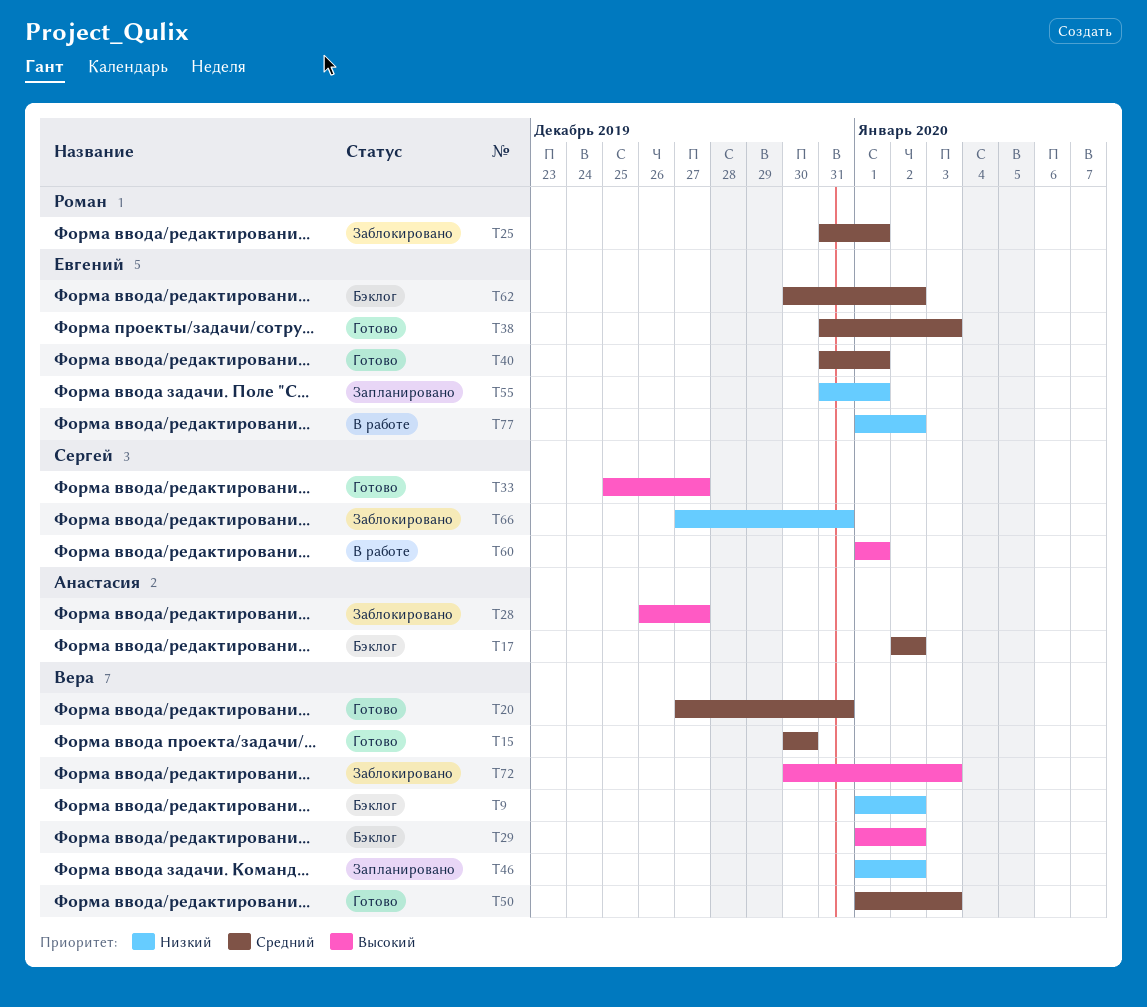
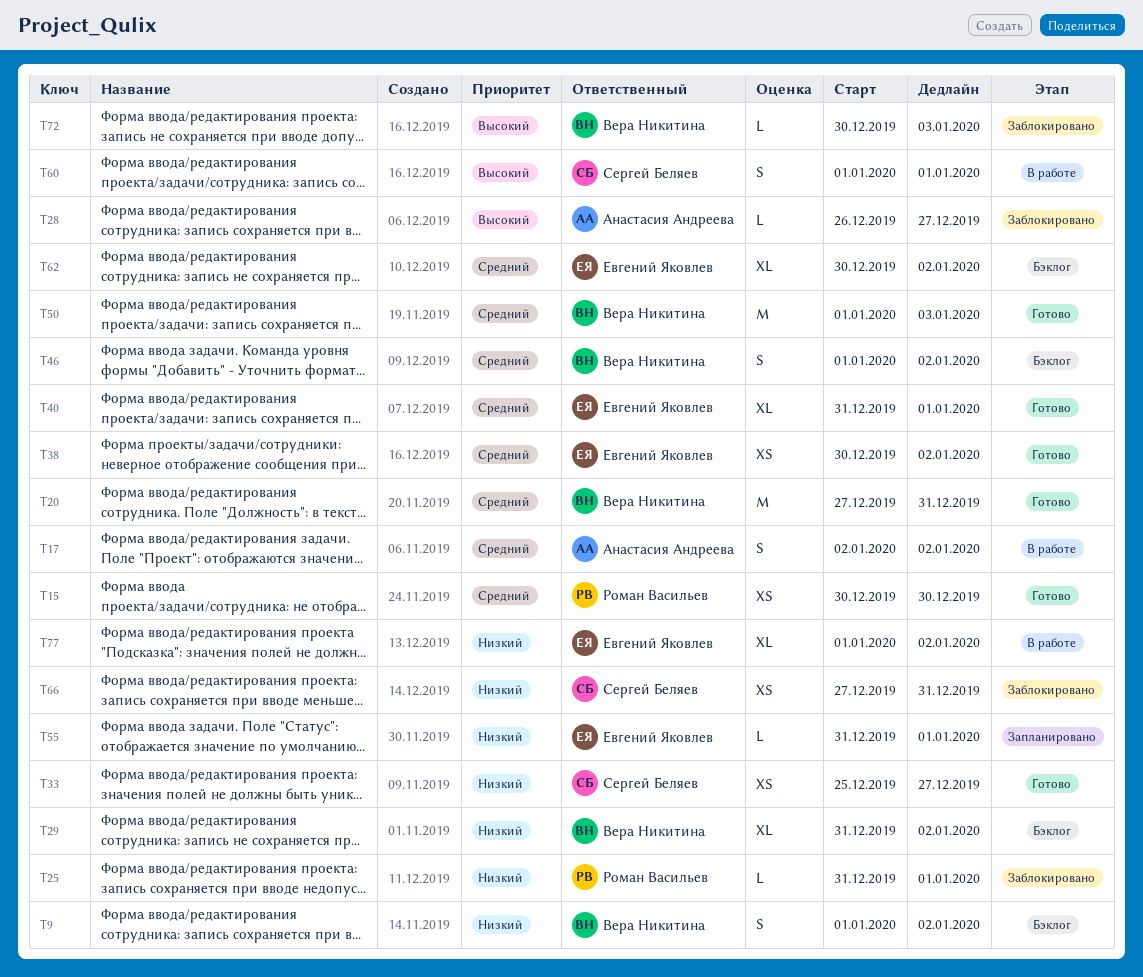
T15, owner: Вера Никитина -> Роман Васильев
T17, status: Бэклог -> В работе
T25, priority: Средний -> Низкий
T29, priority: Высокий -> Низкий
T29, start: Jan 1 -> Dec 31
T33, priority: Высокий -> Низкий
T38, start: Dec 31 -> Dec 30
T38, due: Jan 3 -> Jan 2
T46, status: Запланировано -> Бэклог
T46, priority: Низкий -> Средний

